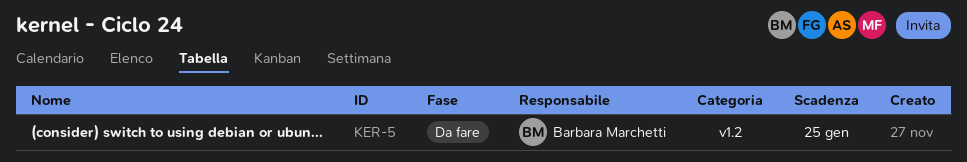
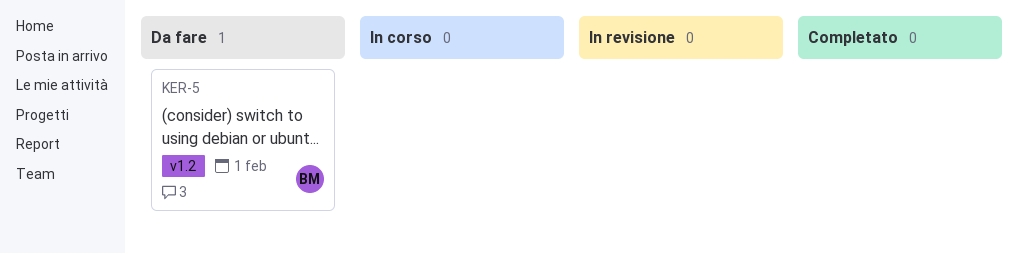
KER-5, due: Jan 25 -> Feb 1

